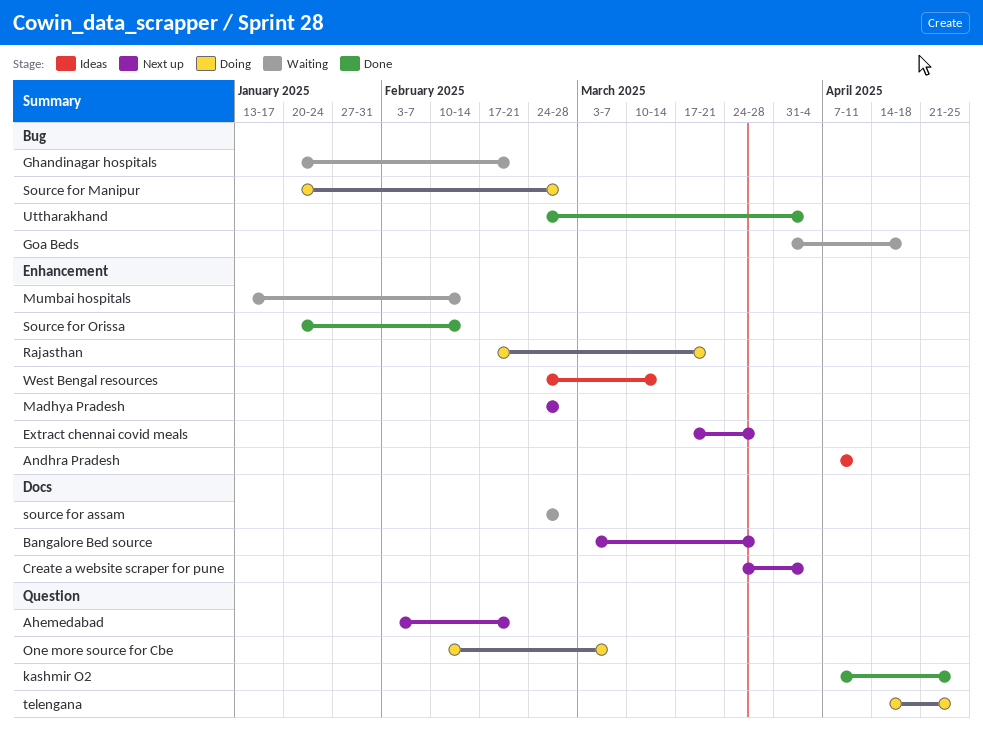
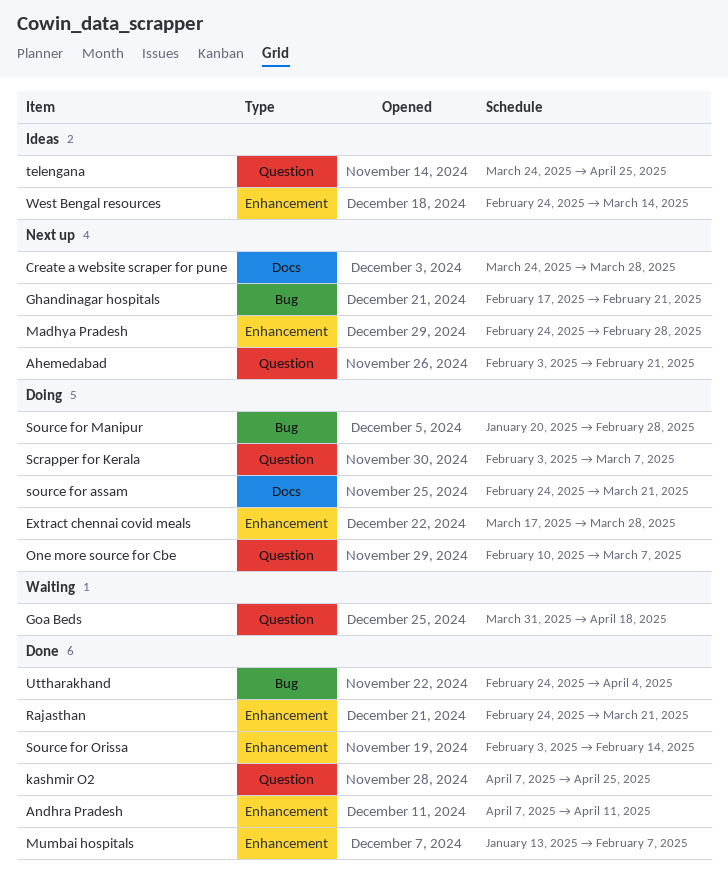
Andhra Pradesh, status: Ideas -> Done
Bangalore Bed source: present -> none
Create a website scraper for pune, due: Apr 4 -> Mar 28
Extract chennai covid meals, status: Next up -> Doing
Ghandinagar hospitals, status: Waiting -> Next up
Ghandinagar hospitals, start: Jan 20 -> Feb 17
Goa Beds, label: Bug -> Question
Mumbai hospitals, status: Waiting -> Done
Mumbai hospitals, due: Feb 14 -> Feb 7
Rajasthan, status: Doing -> Done
Rajasthan, start: Feb 17 -> Feb 24
Scrapper for Kerala: none -> present
source for assam, status: Waiting -> Doing
source for assam, due: Feb 28 -> Mar 21
Source for Orissa, start: Jan 20 -> Feb 3
telengana, status: Doing -> Ideas
telengana, start: Apr 14 -> Mar 24

